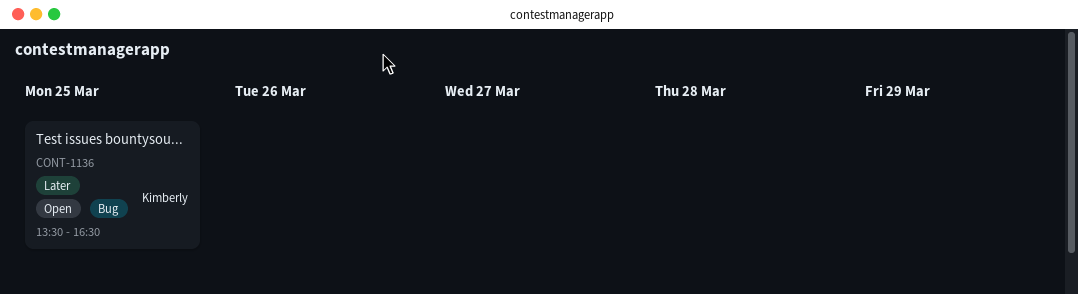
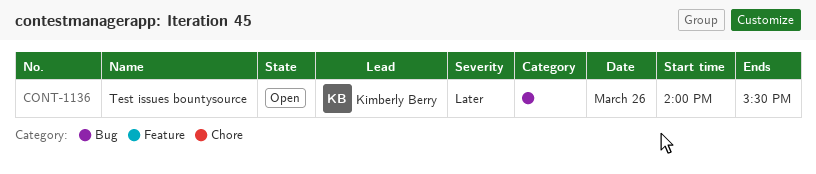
CONT-1136, day: Mar 25 -> Mar 26
CONT-1136, begins: 13:30 -> 14:00
CONT-1136, ends: 16:30 -> 15:30

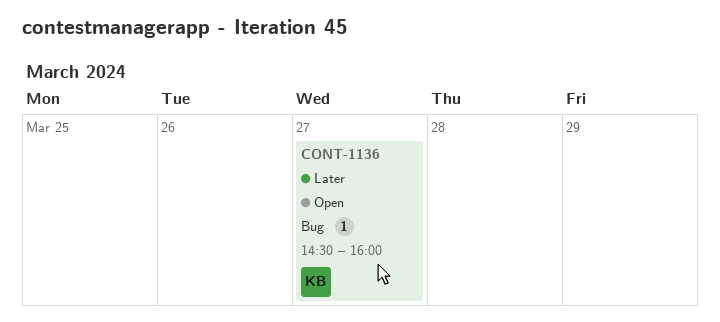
CONT-1136, day: Mar 26 -> Mar 27
CONT-1136, begins: 14:00 -> 14:30
CONT-1136, ends: 15:30 -> 16:00

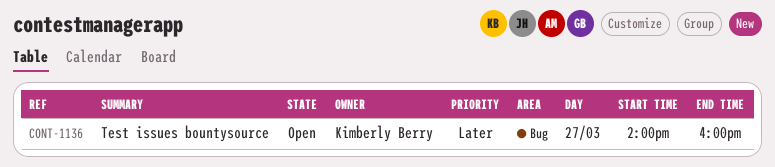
CONT-1136, begins: 14:30 -> 14:00

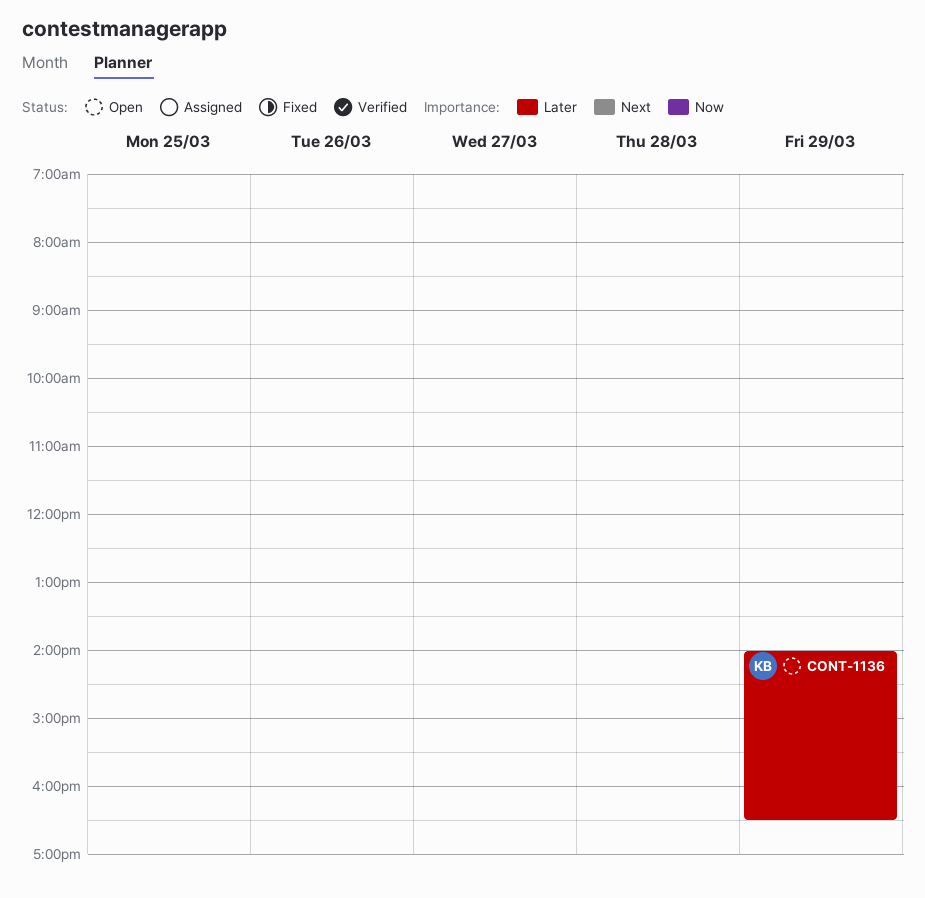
CONT-1136, day: Mar 27 -> Mar 29
CONT-1136, ends: 16:00 -> 16:30

